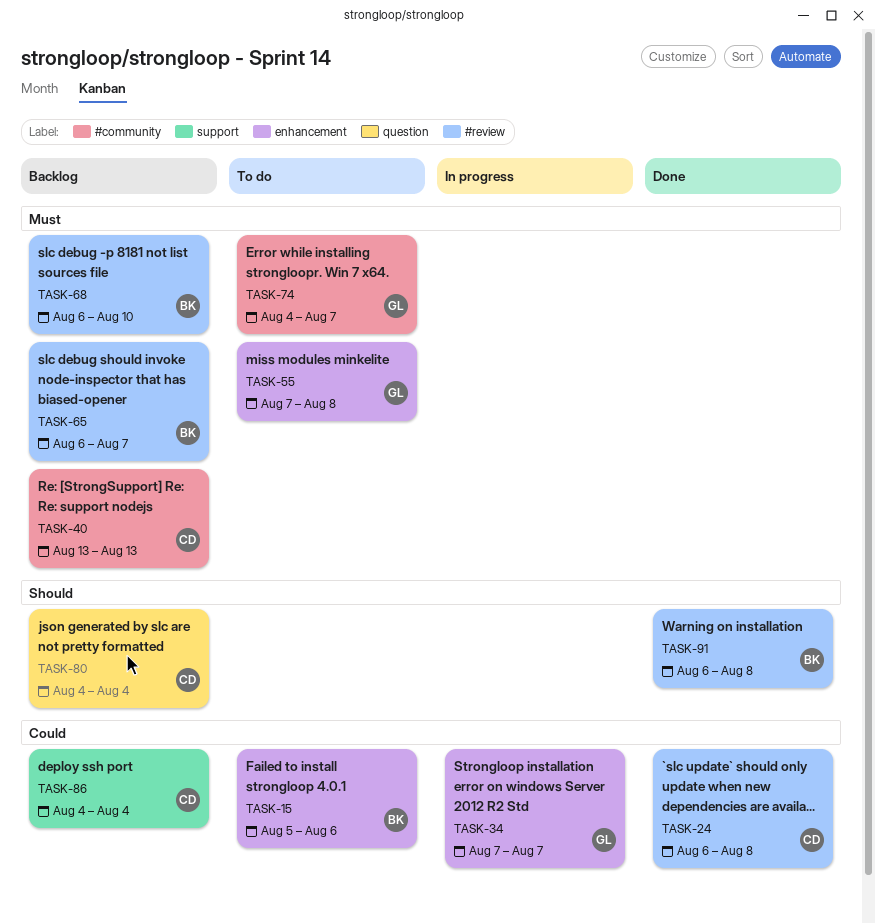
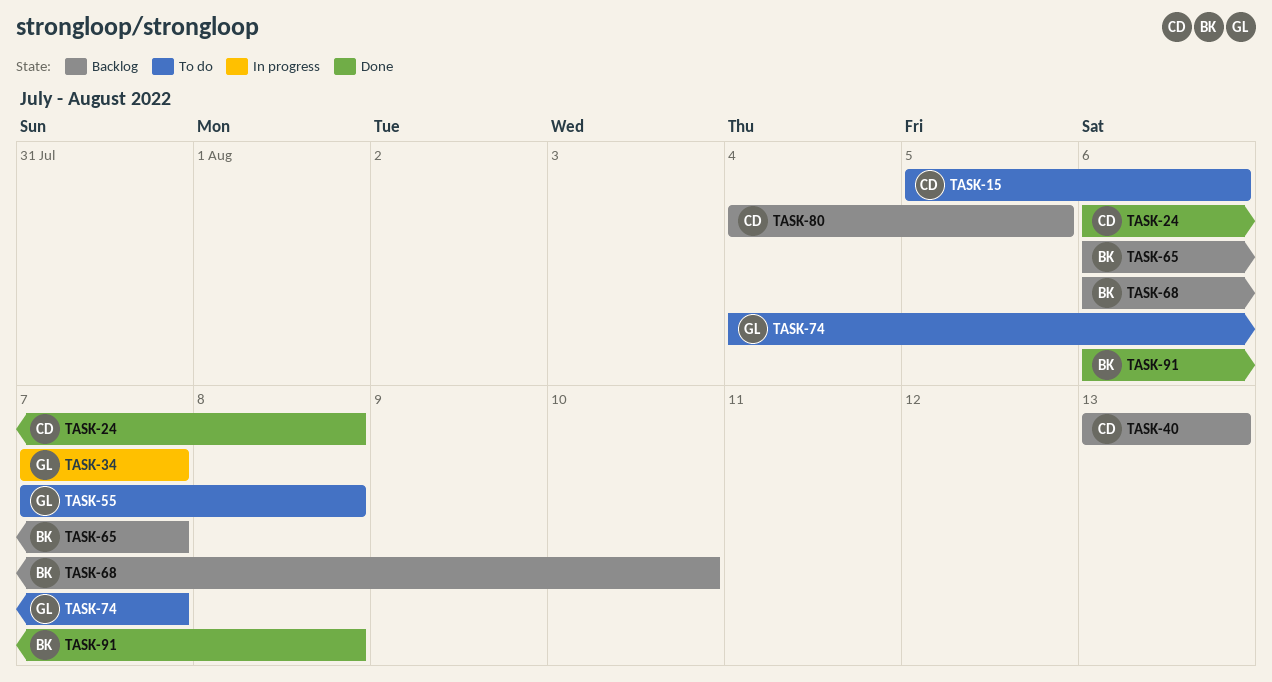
TASK-15, owner: BK -> CD
TASK-80, due: Aug 4 -> Aug 5
TASK-86: present -> none

